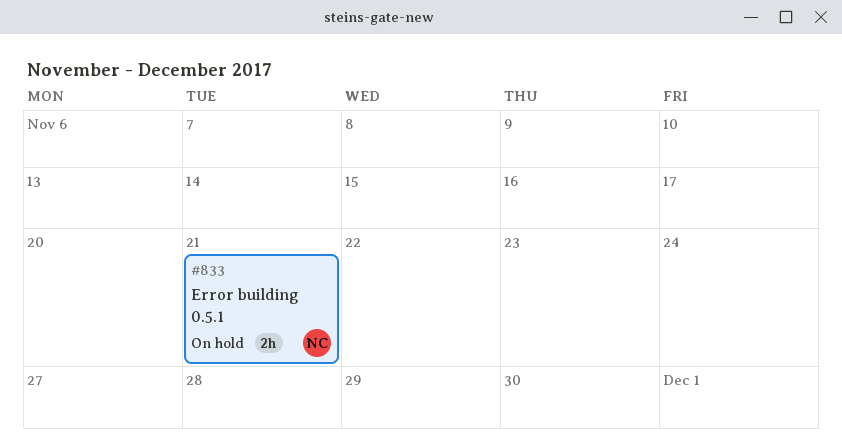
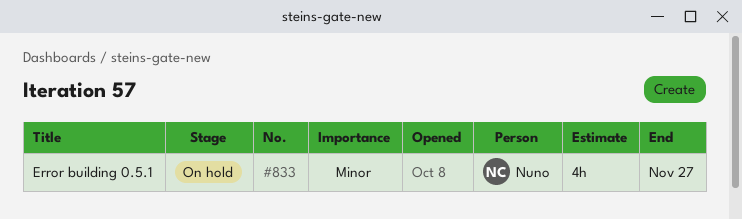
#833, estimate: 2h -> 4h
#833, due: Nov 21 -> Nov 27

